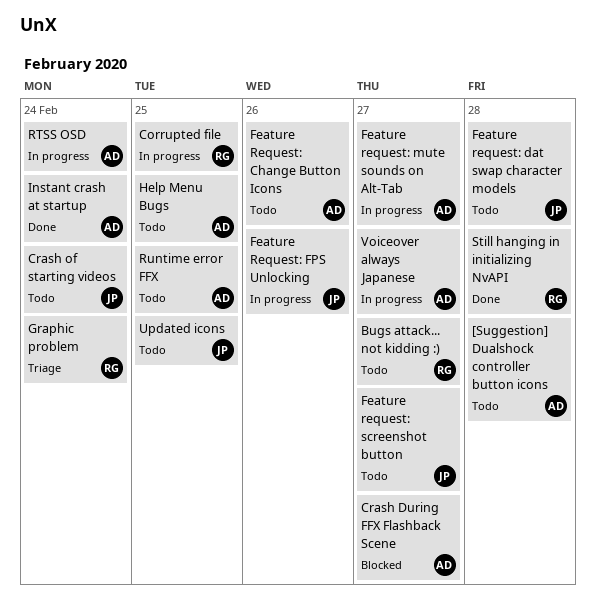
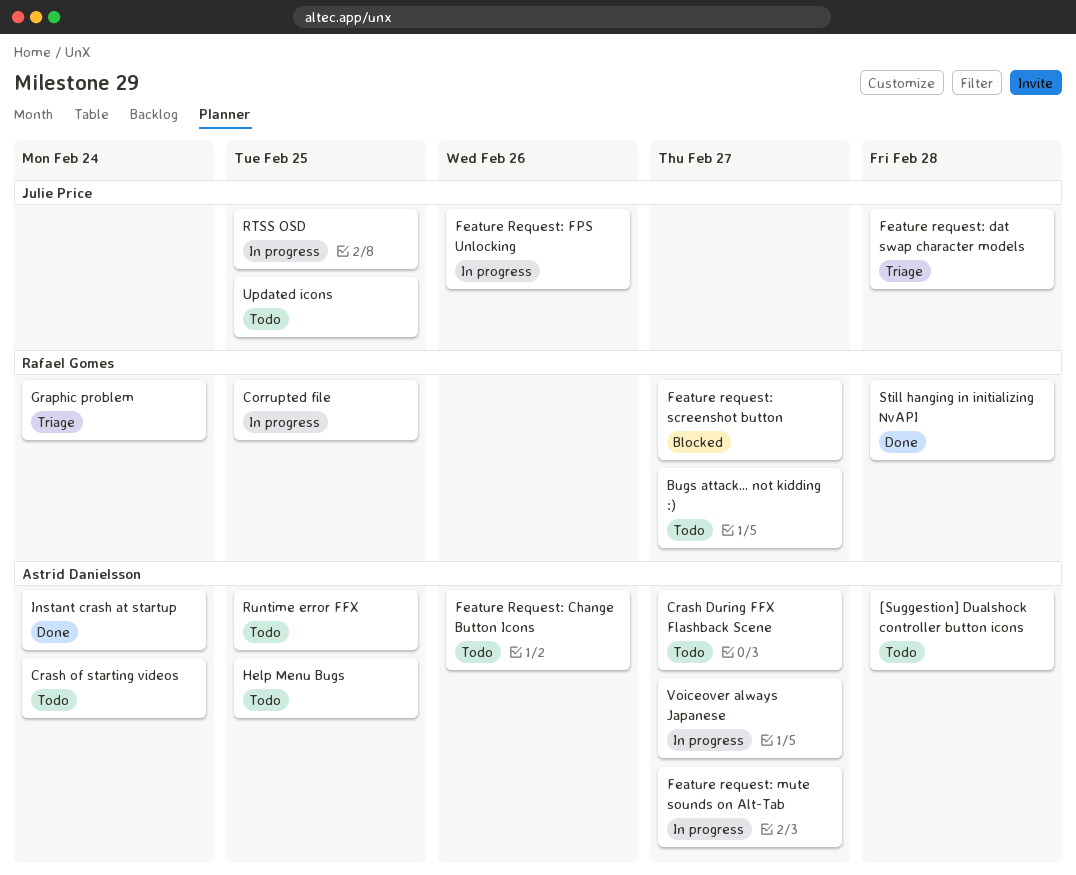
Crash During FFX Flashback Scene, status: Blocked -> Todo
Crash of starting videos, owner: Julie Price -> Astrid Danielsson
Feature request: dat swap character models, status: Todo -> Triage
Feature request: screenshot button, status: Todo -> Blocked
Feature request: screenshot button, owner: Julie Price -> Rafael Gomes
RTSS OSD, owner: Astrid Danielsson -> Julie Price
RTSS OSD, due: Feb 24 -> Feb 25

